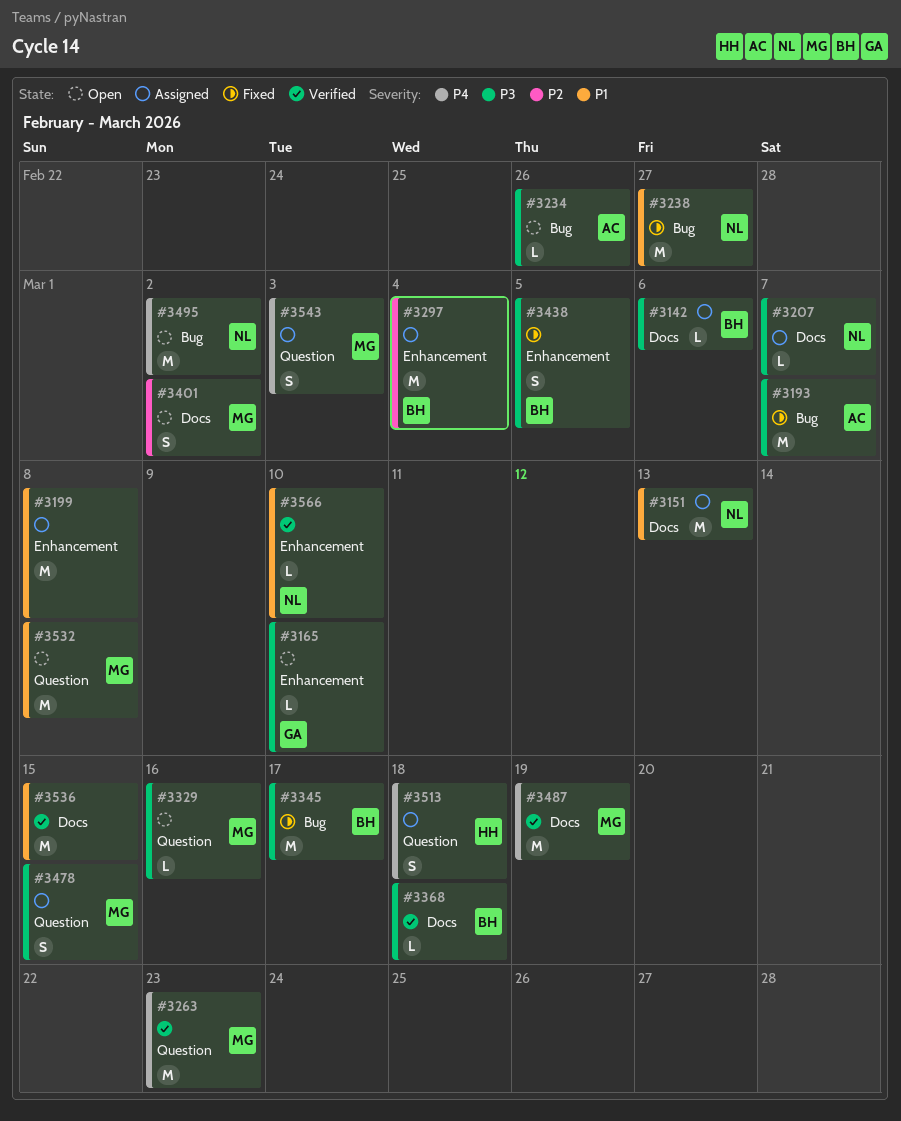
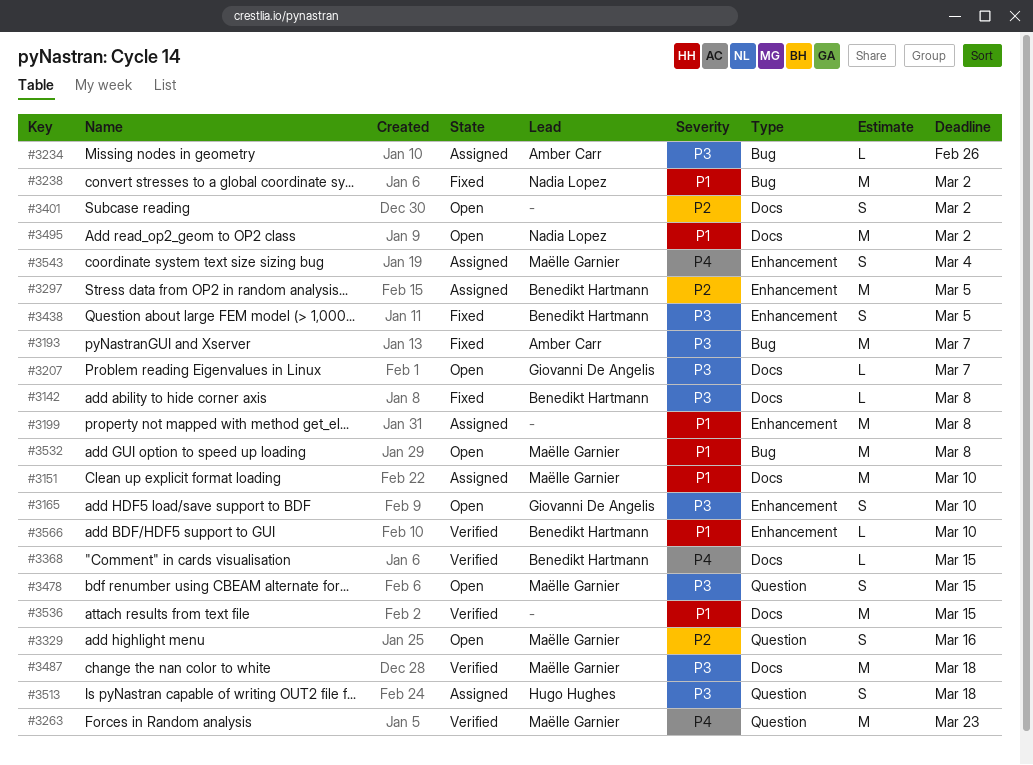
#3142, status: Assigned -> Fixed
#3142, due: Mar 6 -> Mar 8
#3151, owner: Nadia Lopez -> Maëlle Garnier
#3151, due: Mar 13 -> Mar 10
#3165, estimate: L -> S
#3207, status: Assigned -> Open
#3207, owner: Nadia Lopez -> Giovanni De Angelis
#3234, status: Open -> Assigned
#3238, due: Feb 27 -> Mar 2
#3297, due: Mar 4 -> Mar 5
#3329, priority: P3 -> P2
#3329, estimate: L -> S
#3345: present -> none
#3368, priority: P3 -> P4
#3368, due: Mar 18 -> Mar 15
#3401, owner: Maëlle Garnier -> none
#3478, status: Assigned -> Open
#3487, priority: P4 -> P3
#3487, due: Mar 19 -> Mar 18
#3495, priority: P4 -> P1
#3495, label: Bug -> Docs
#3513, priority: P4 -> P3
#3532, label: Question -> Bug
#3543, label: Question -> Enhancement
#3543, due: Mar 3 -> Mar 4
#3566, owner: Nadia Lopez -> Benedikt Hartmann

